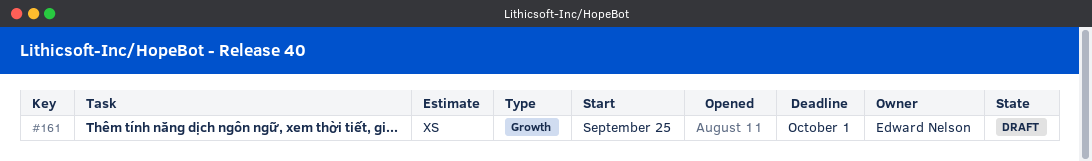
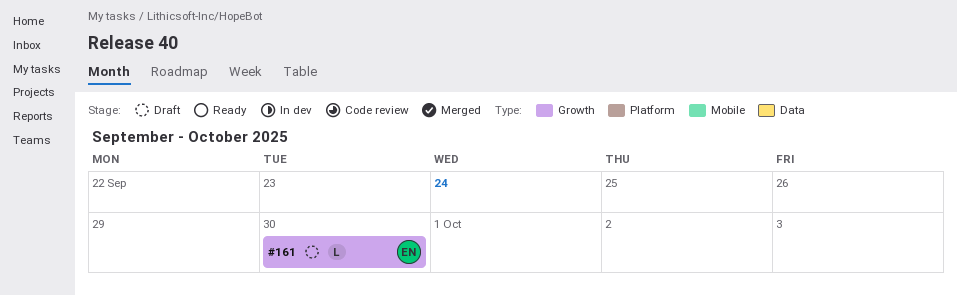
#161, estimate: XS -> L
#161, due: Oct 1 -> Sep 30

